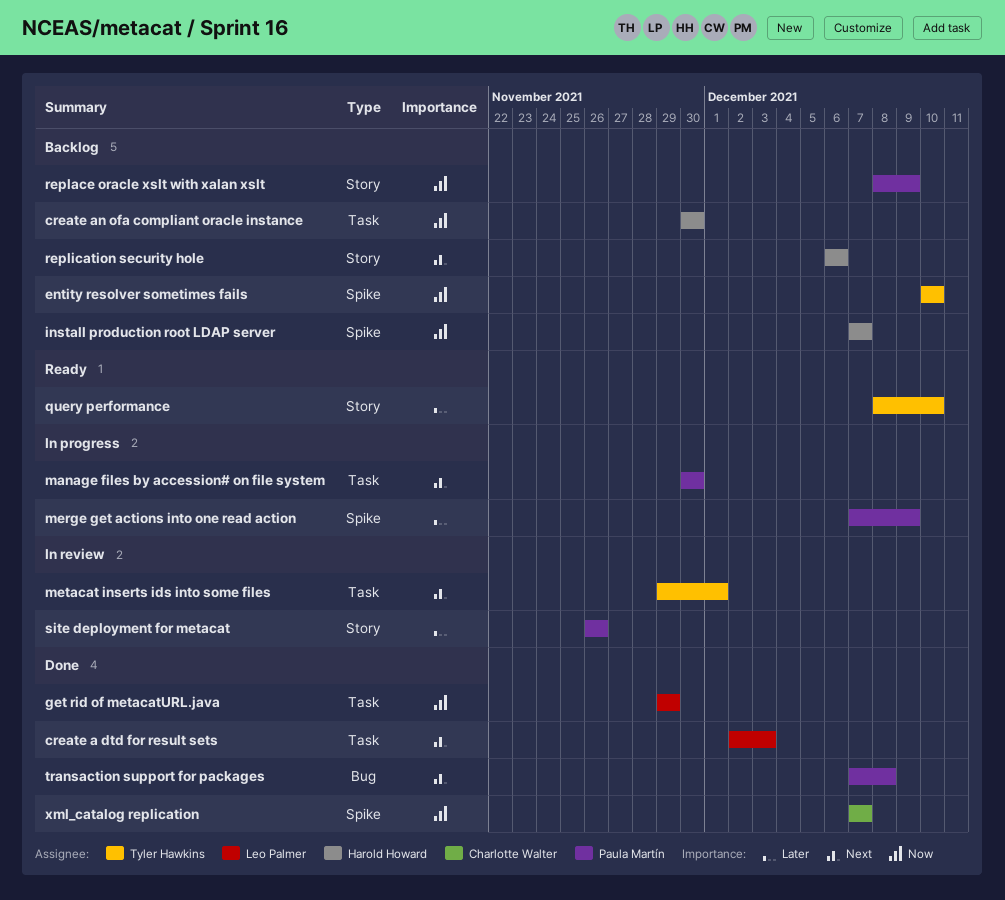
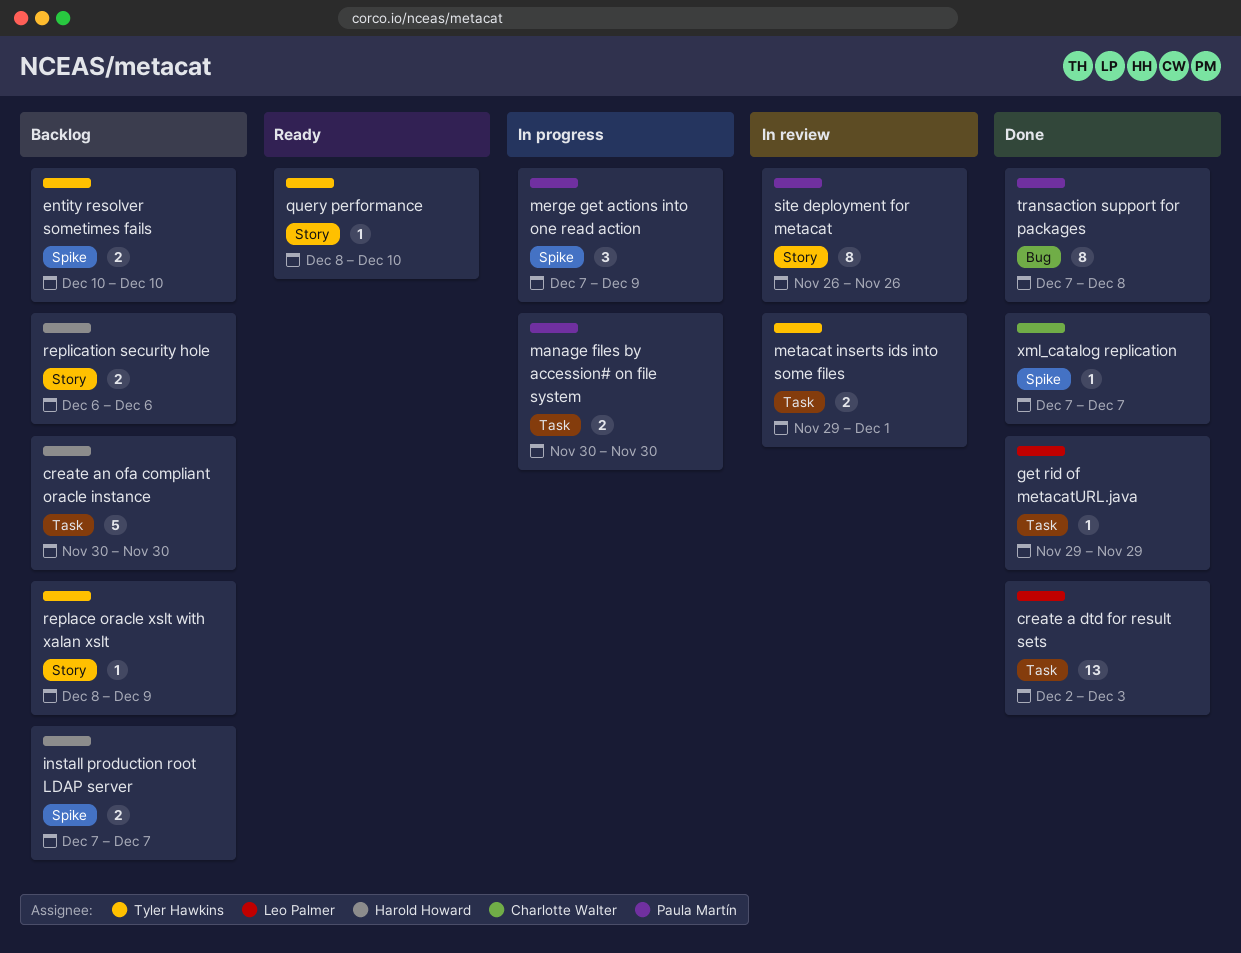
replace oracle xslt with xalan xslt, owner: Paula Martín -> Tyler Hawkins

